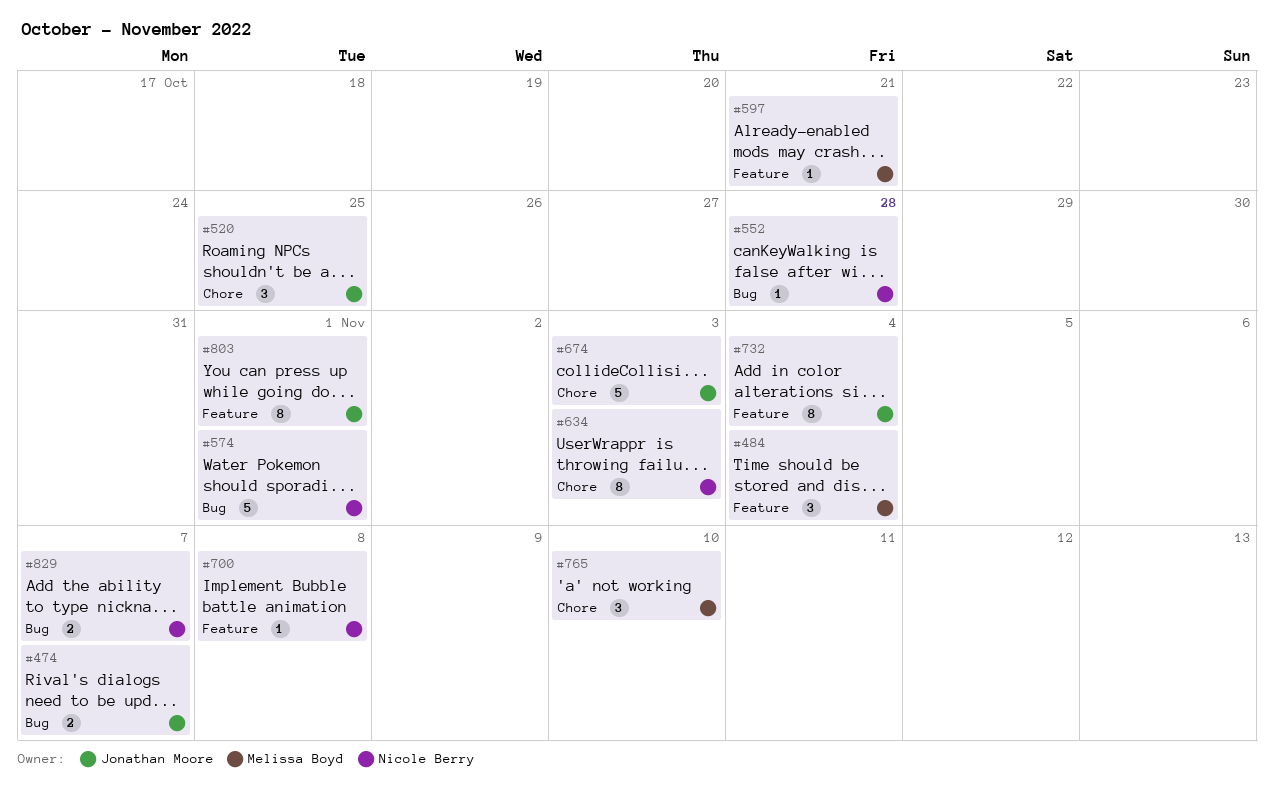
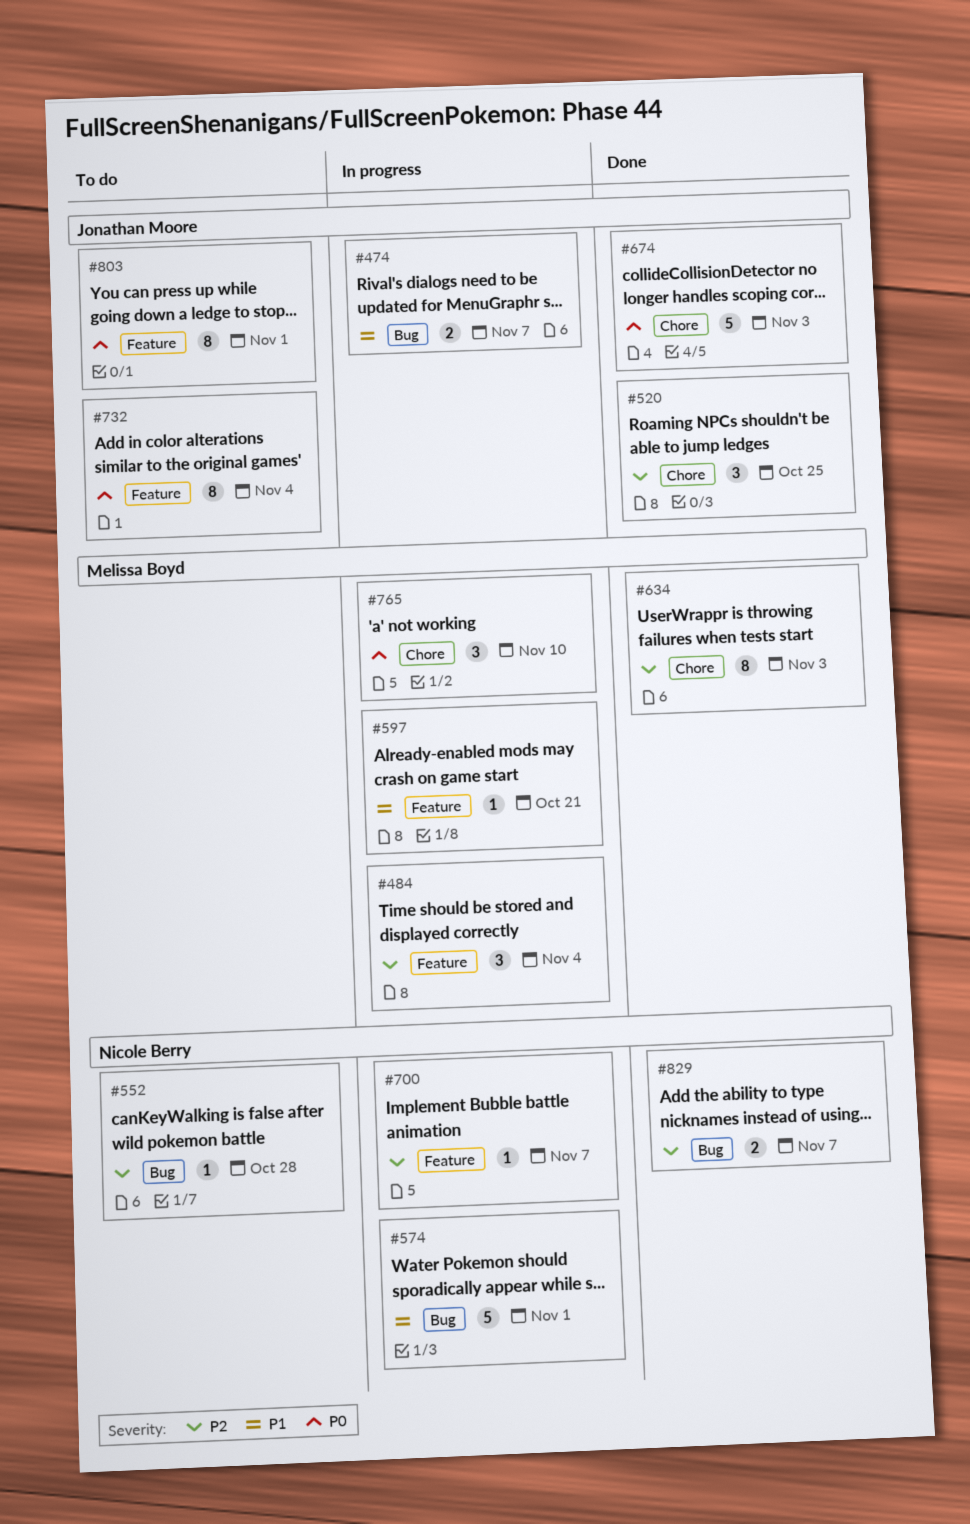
#634, owner: Nicole Berry -> Melissa Boyd
#700, due: Nov 8 -> Nov 7

